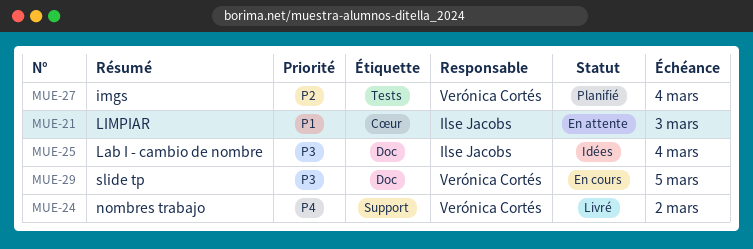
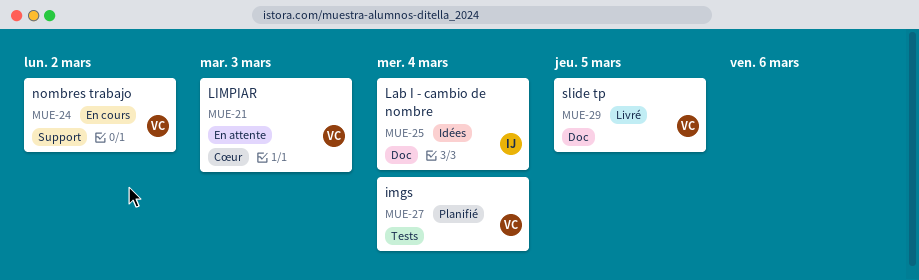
MUE-21, owner: Ilse Jacobs -> Verónica Cortés
MUE-24, status: Livré -> En cours
MUE-29, status: En cours -> Livré

